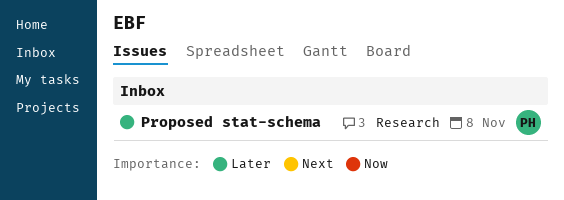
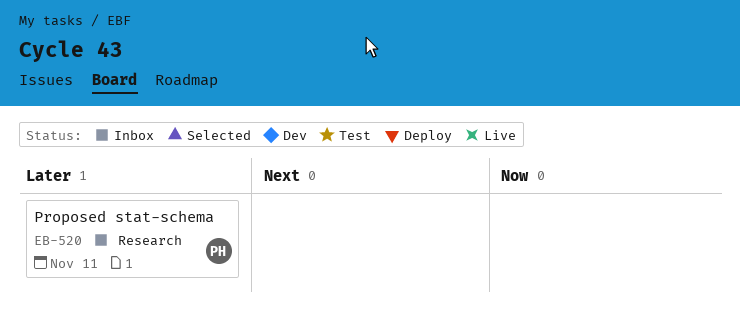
Proposed stat-schema, due: Nov 8 -> Nov 11

